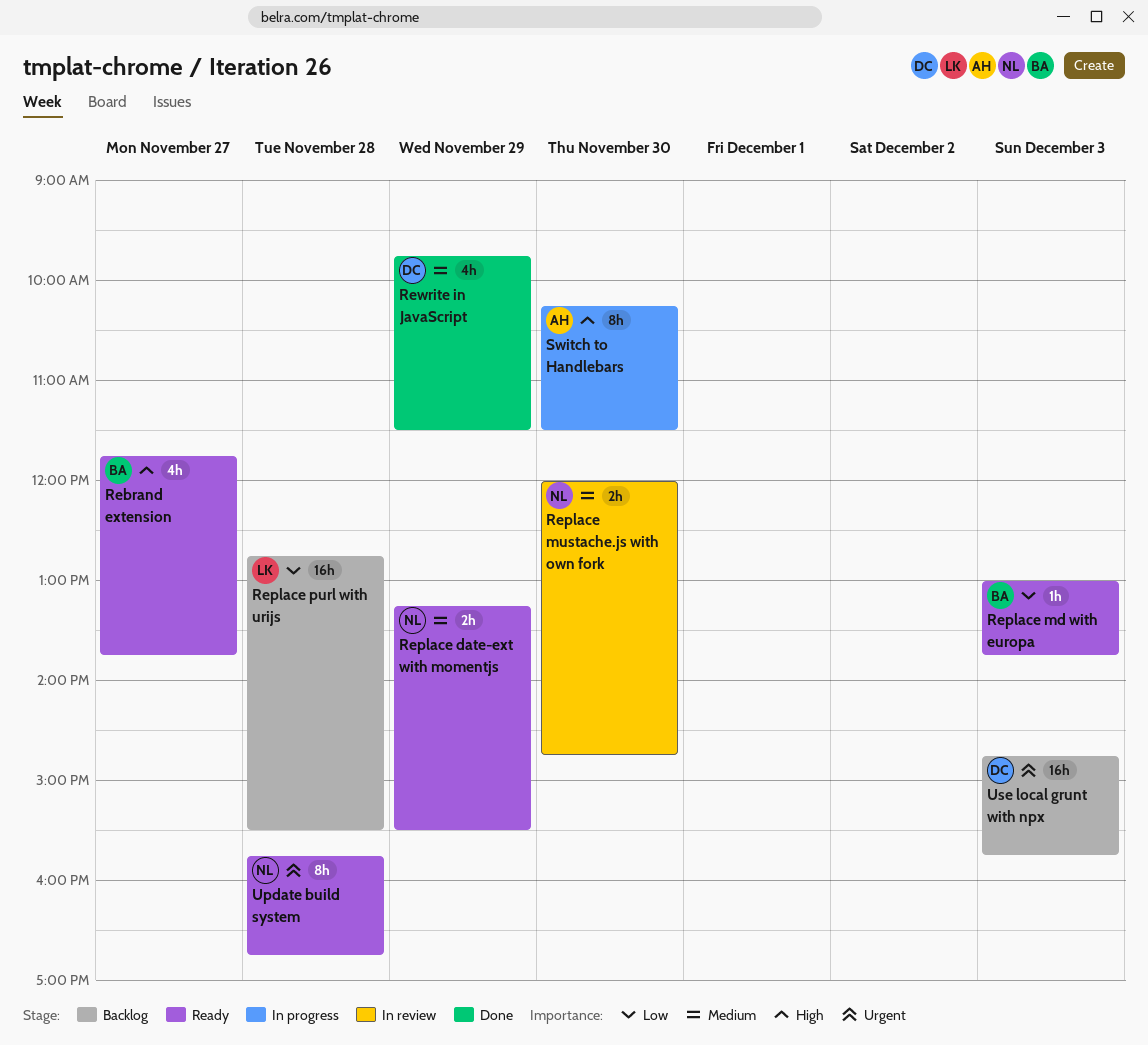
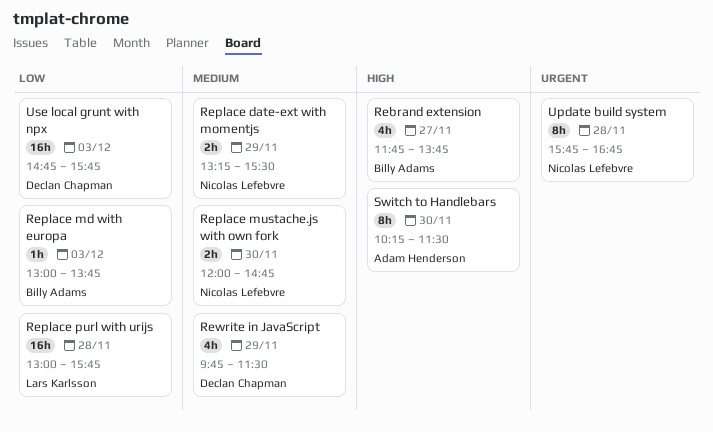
Replace purl with urijs, begins: 12:45 -> 13:00
Replace purl with urijs, ends: 15:30 -> 15:45
Use local grunt with npx, priority: Urgent -> Low

